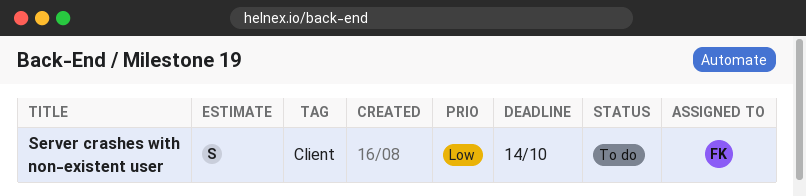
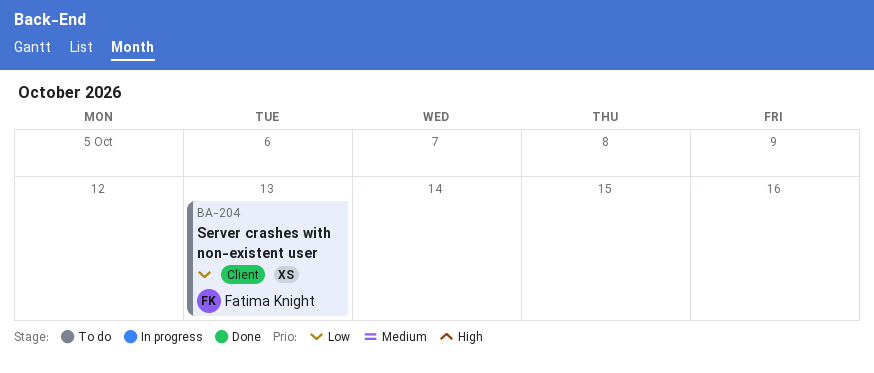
Server crashes with non-existent user, estimate: S -> XS
Server crashes with non-existent user, due: Oct 14 -> Oct 13

